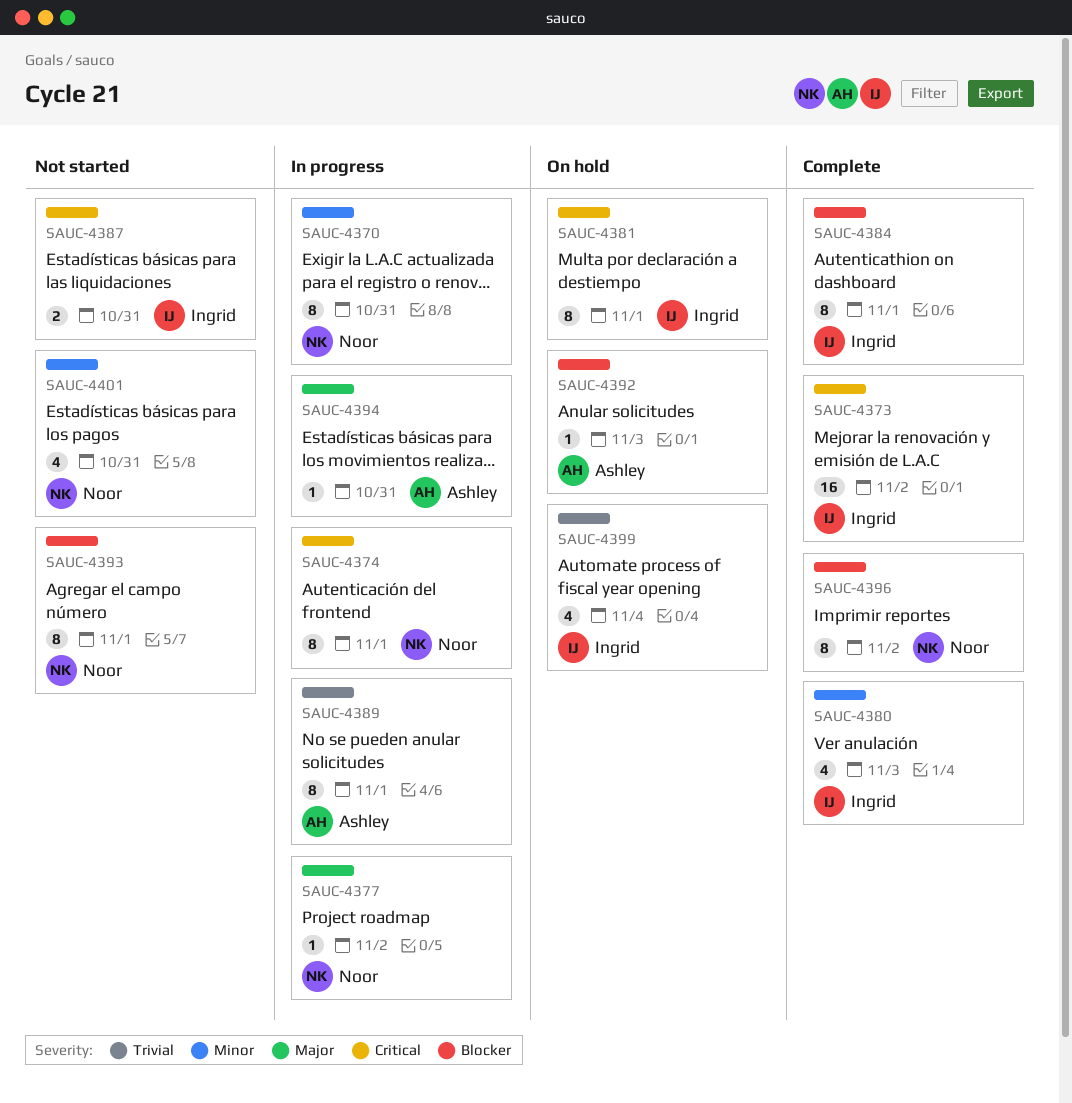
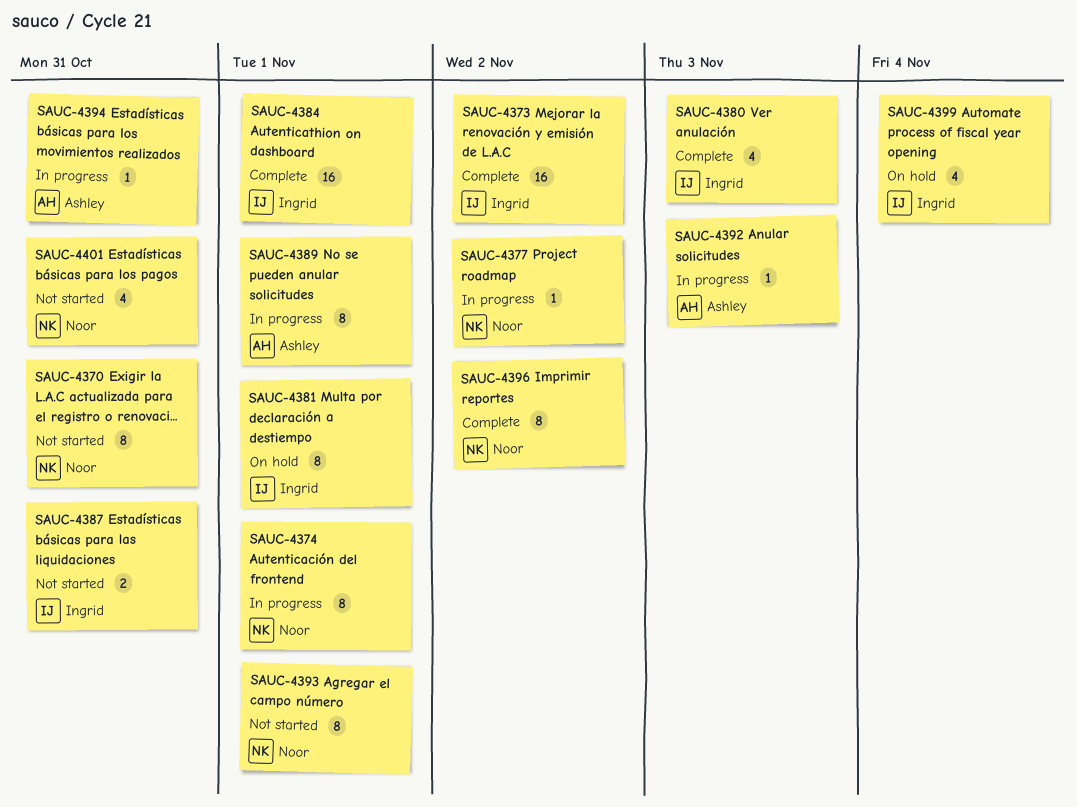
SAUC-4370, status: In progress -> Not started
SAUC-4384, estimate: 8 -> 16
SAUC-4392, status: On hold -> In progress

